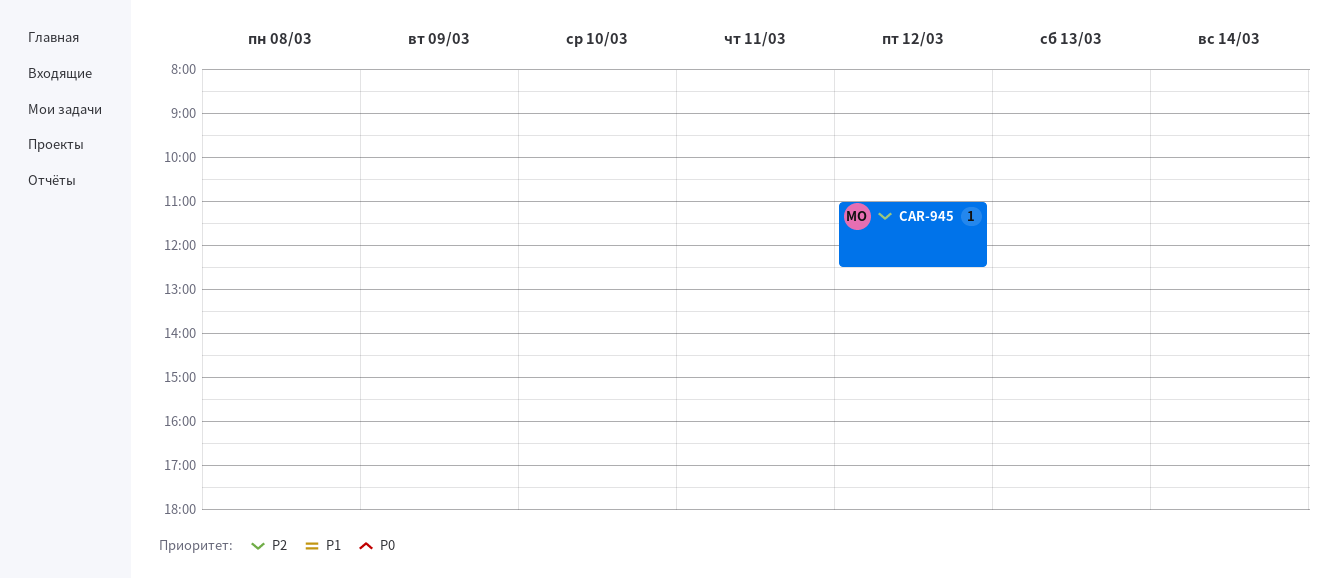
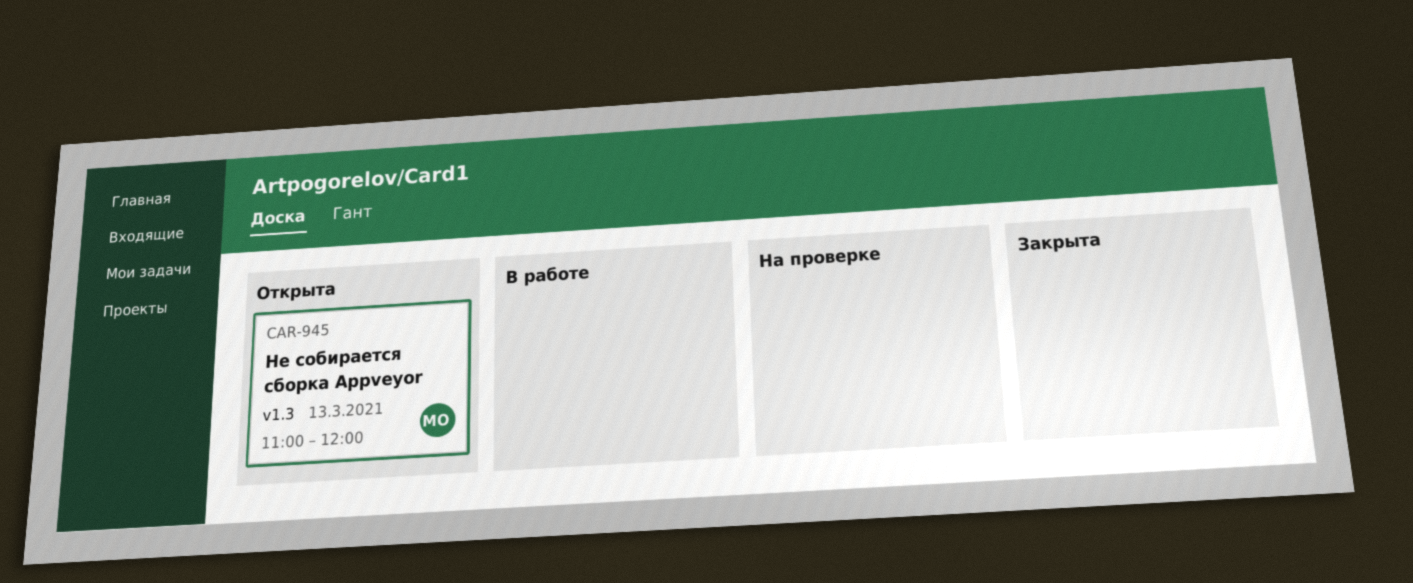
CAR-945, day: Mar 12 -> Mar 13
CAR-945, ends: 12:30 -> 12:00

